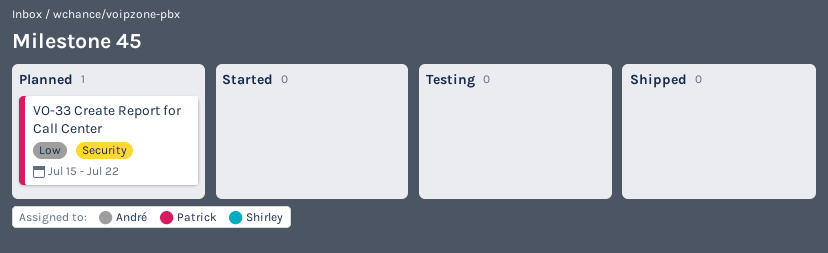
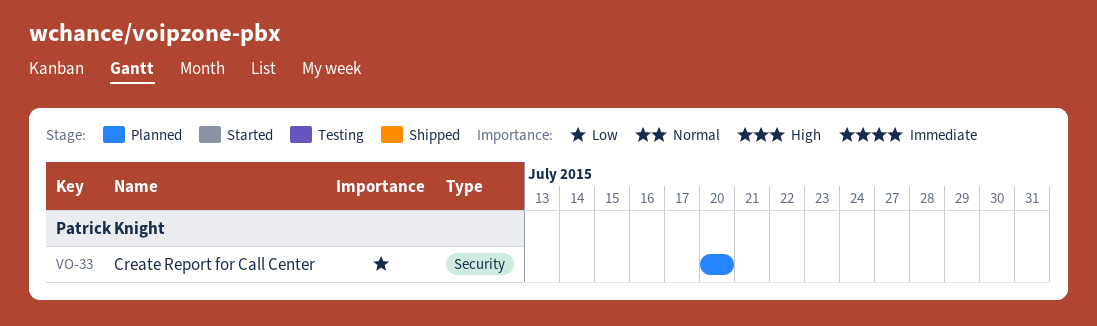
VO-33, start: Jul 15 -> Jul 20
VO-33, due: Jul 22 -> Jul 20

